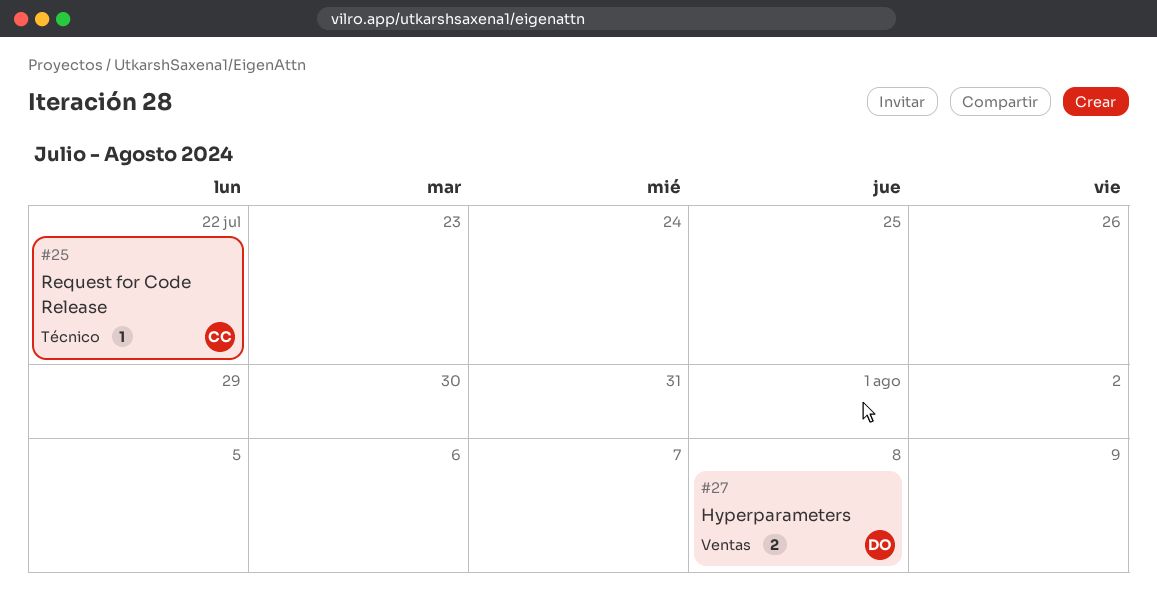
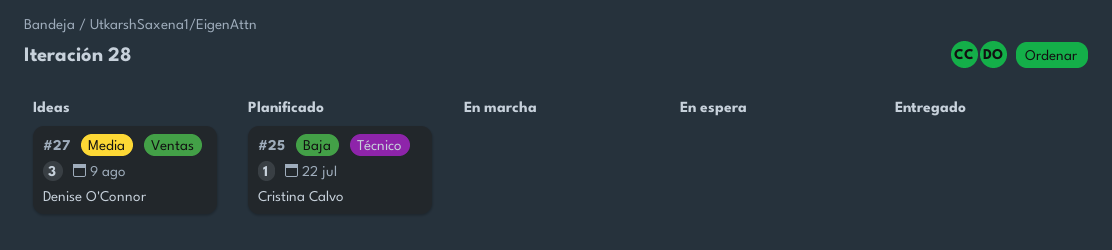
#27, estimate: 2 -> 3
#27, due: Aug 8 -> Aug 9

